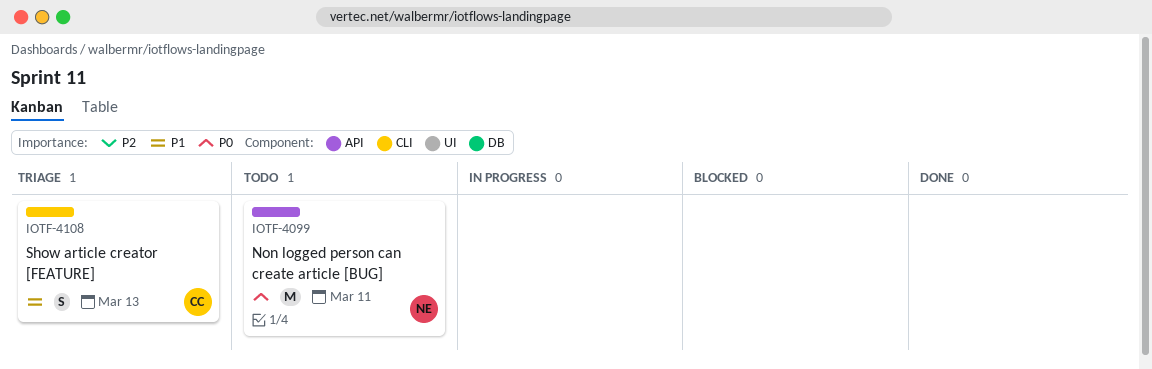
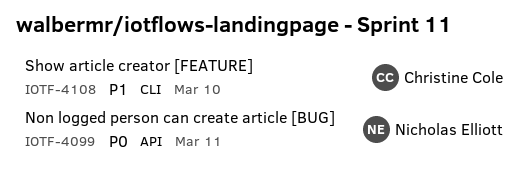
IOTF-4108, due: Mar 13 -> Mar 10

